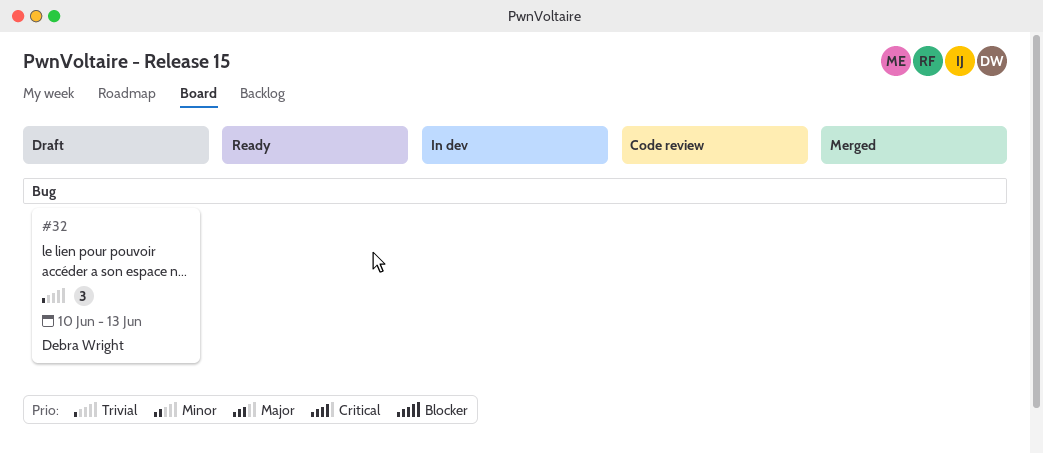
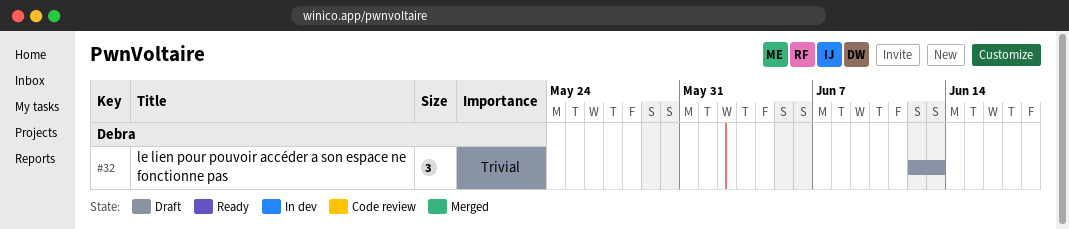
#32, start: Jun 10 -> Jun 12

